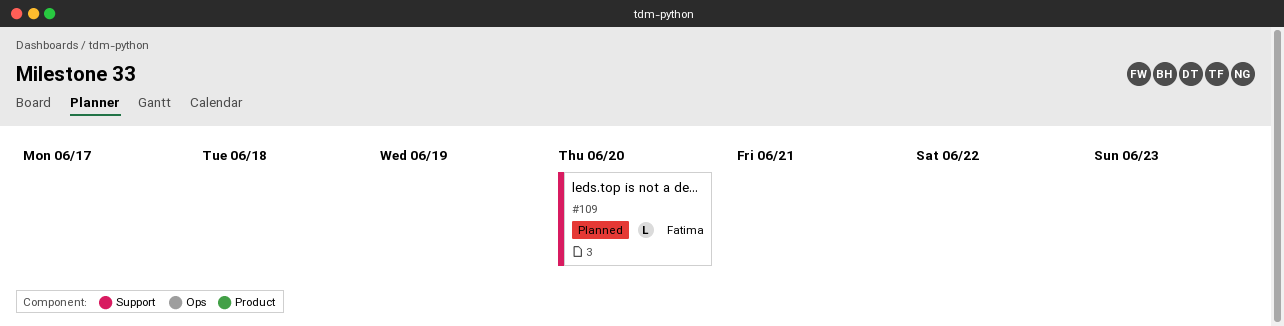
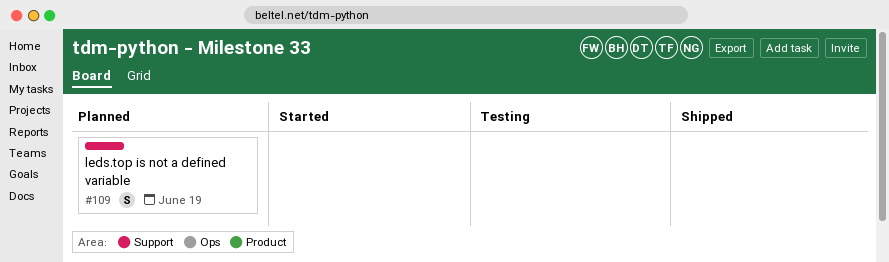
#109, estimate: L -> S
#109, due: Jun 20 -> Jun 19

